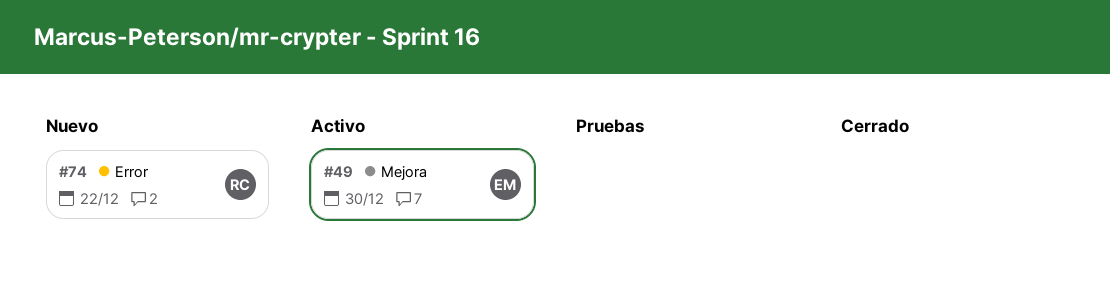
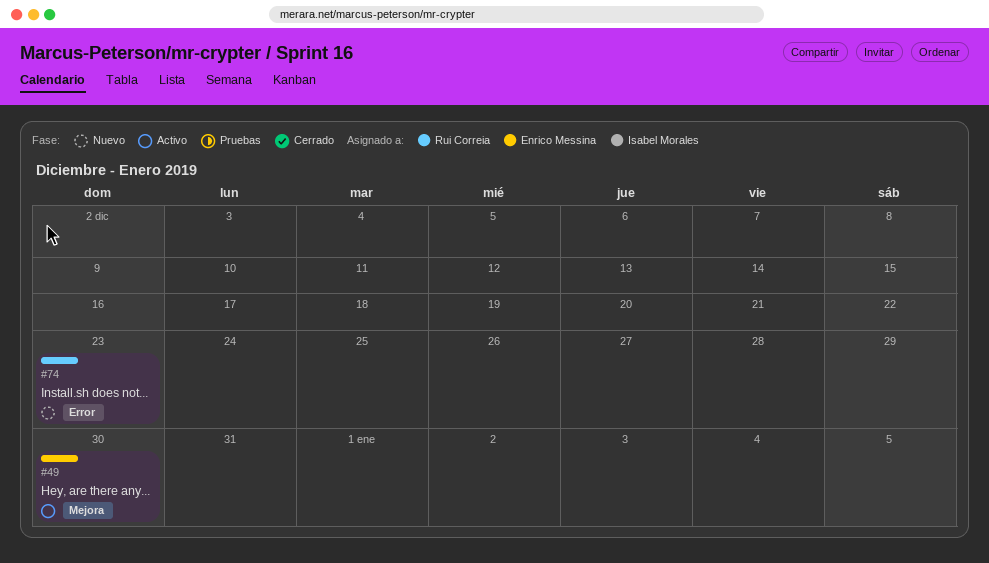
#74, due: Dec 22 -> Dec 23

